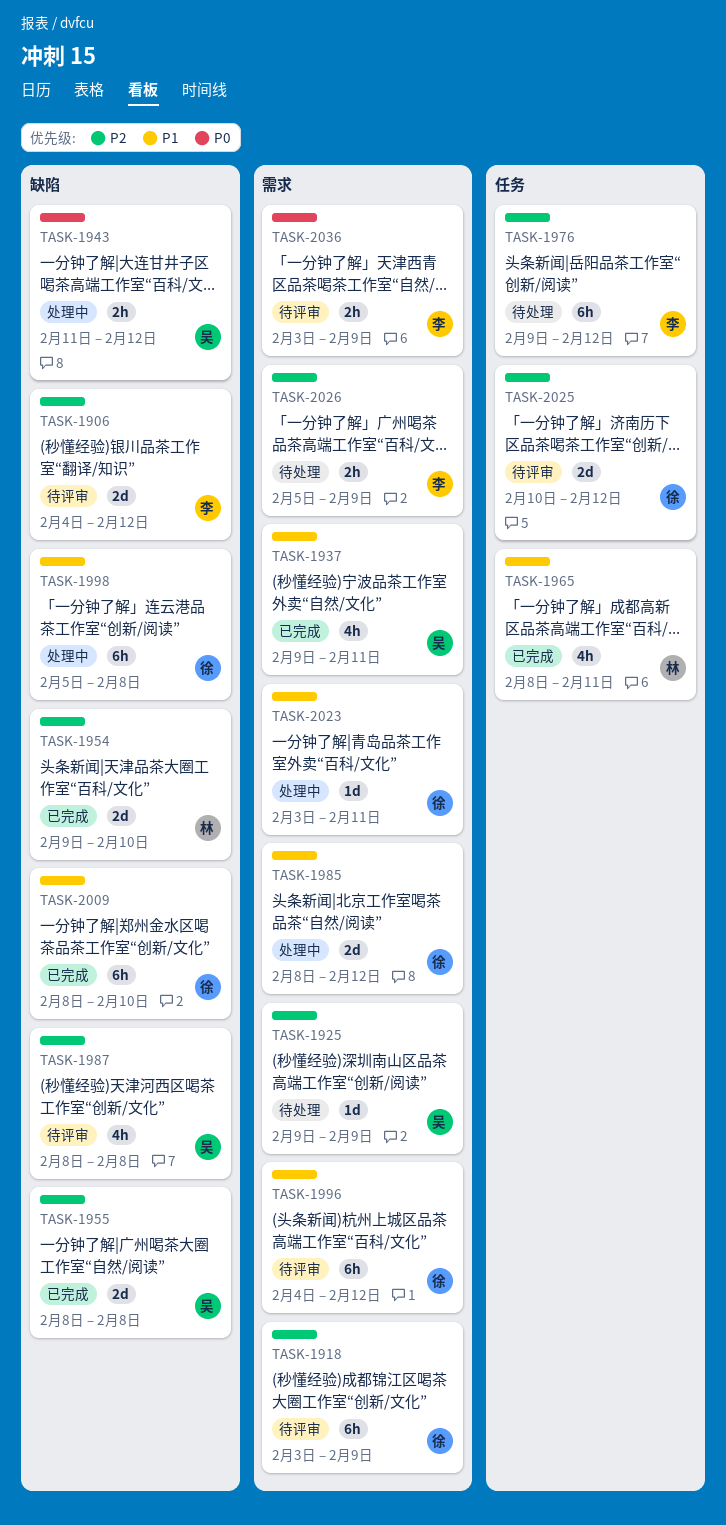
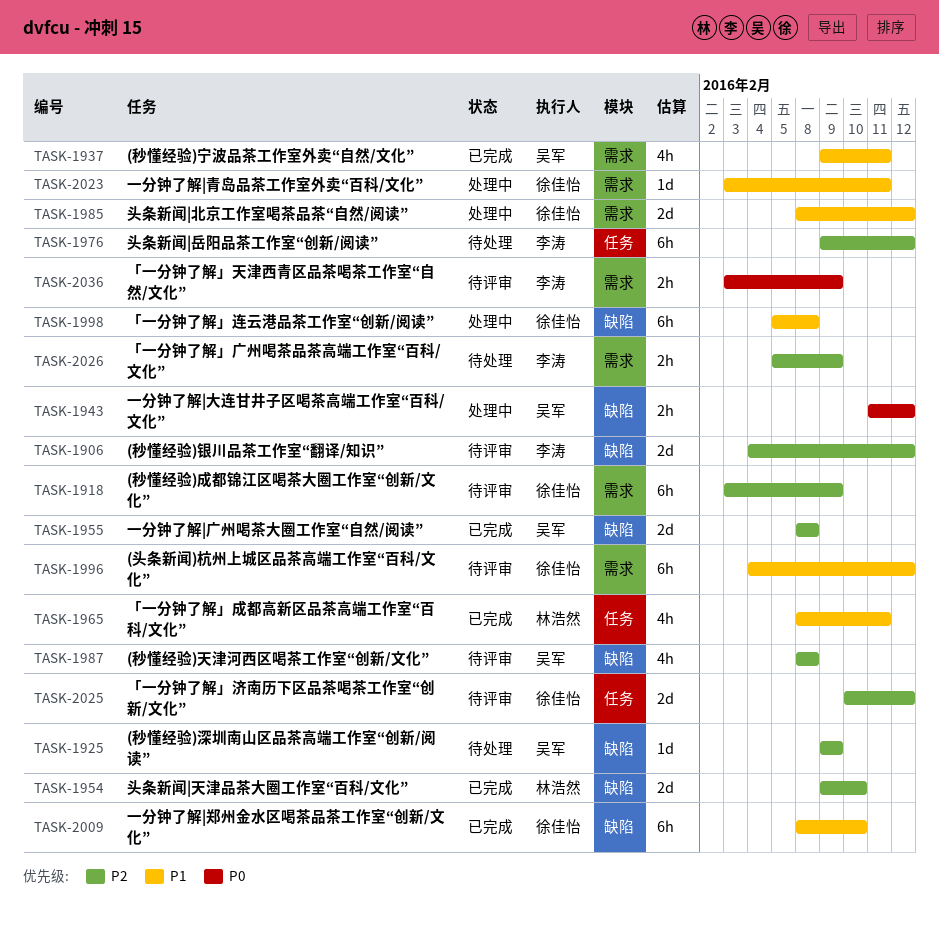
TASK-1925, label: 需求 -> 缺陷

